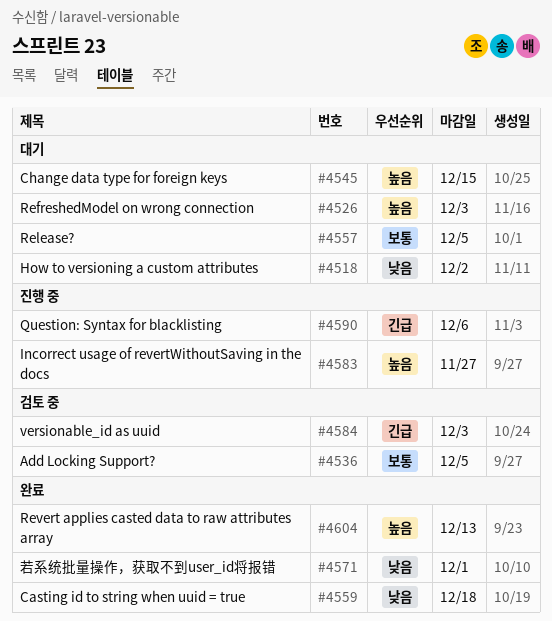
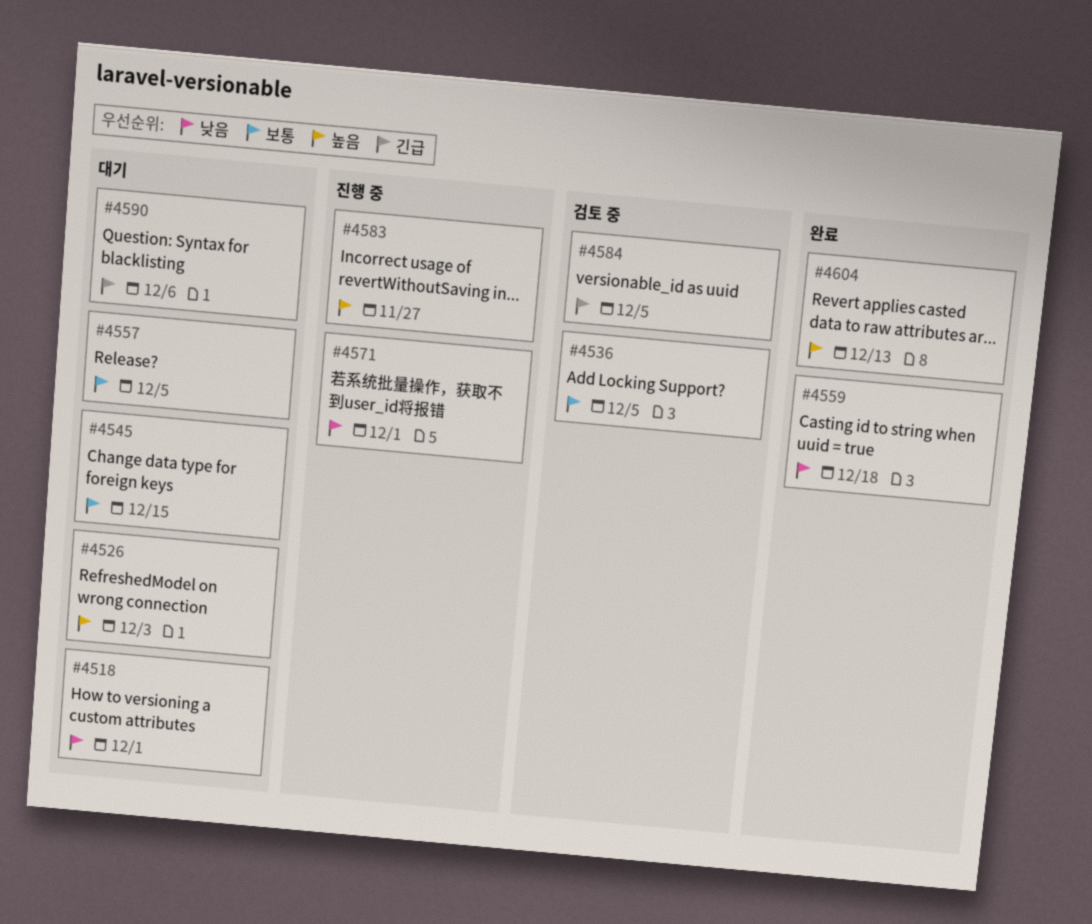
#4518, due: Dec 2 -> Dec 1
#4545, priority: 높음 -> 보통
#4571, status: 완료 -> 진행 중
#4584, due: Dec 3 -> Dec 5
#4590, status: 진행 중 -> 대기

